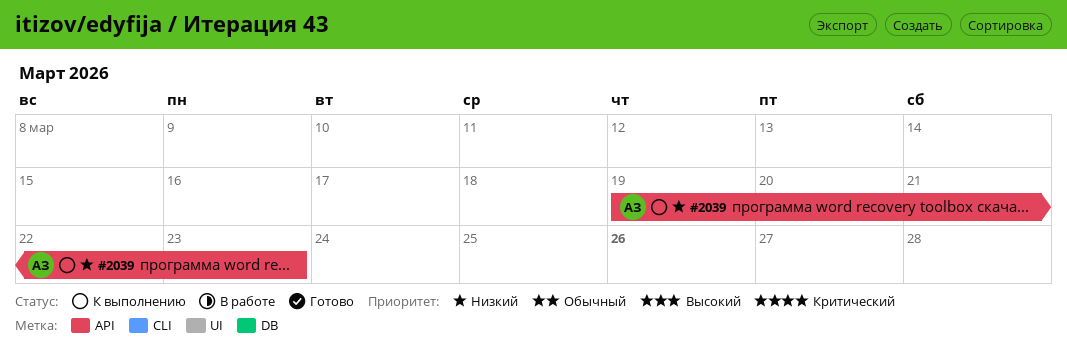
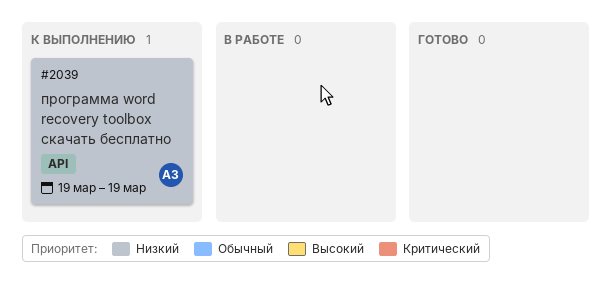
#2039, due: Mar 23 -> Mar 19

